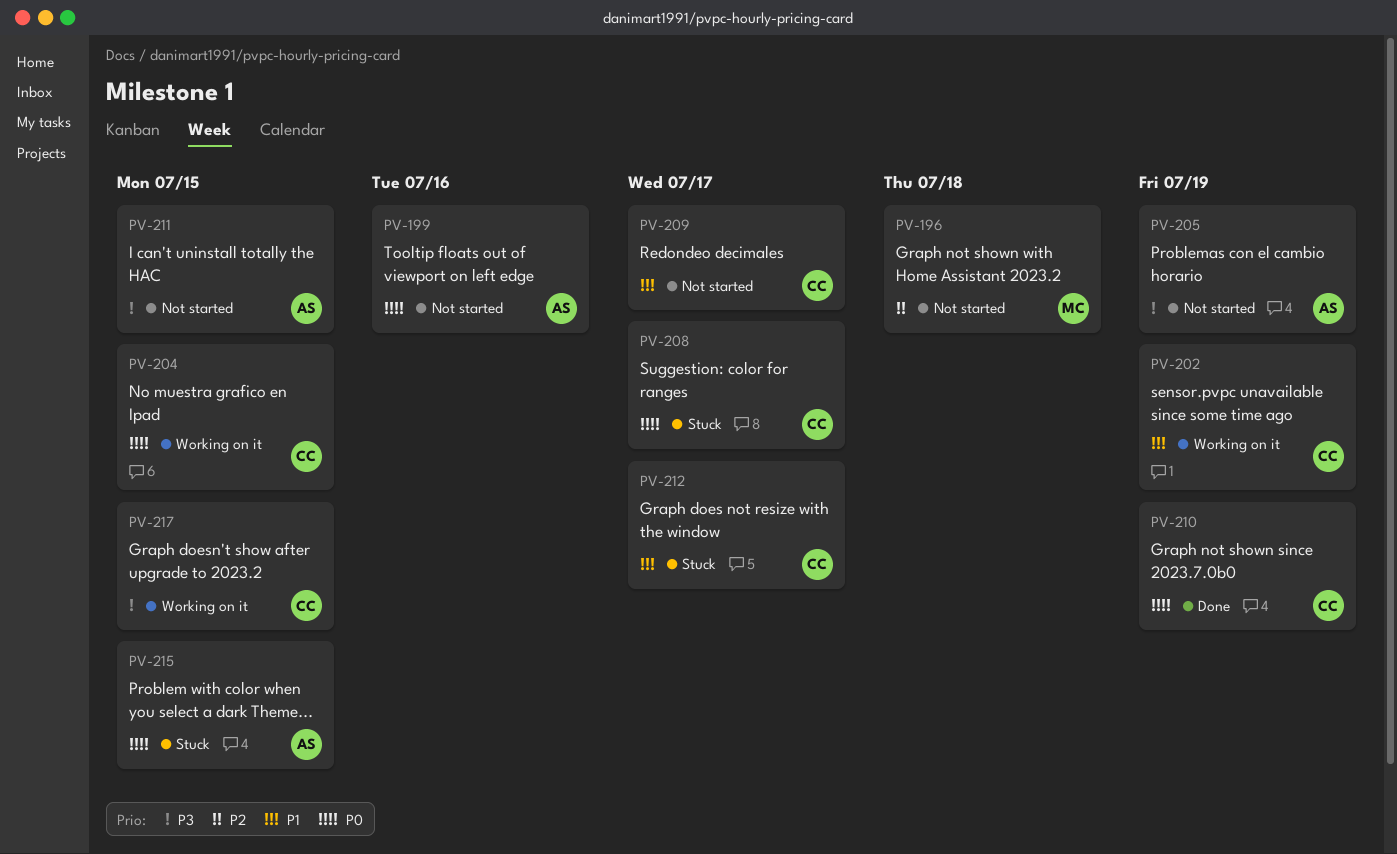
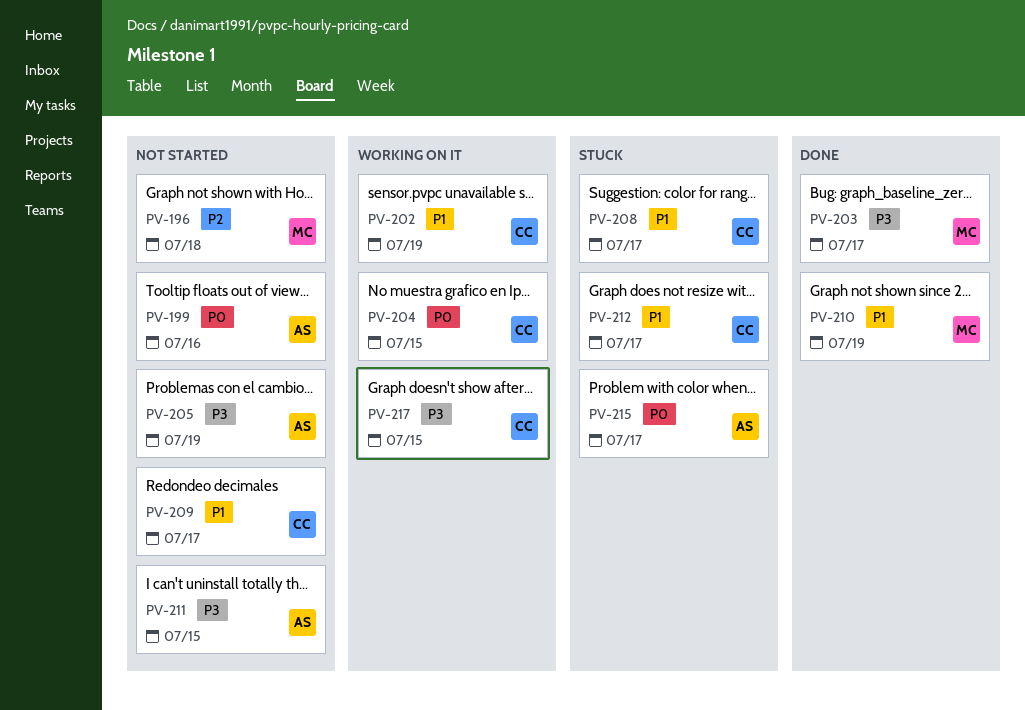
PV-203: none -> present
PV-208, priority: P0 -> P1
PV-210, owner: CC -> MC
PV-210, priority: P0 -> P1
PV-215, due: Jul 15 -> Jul 17

